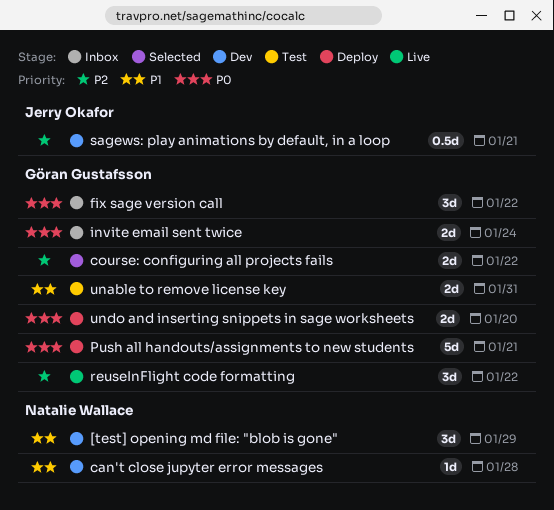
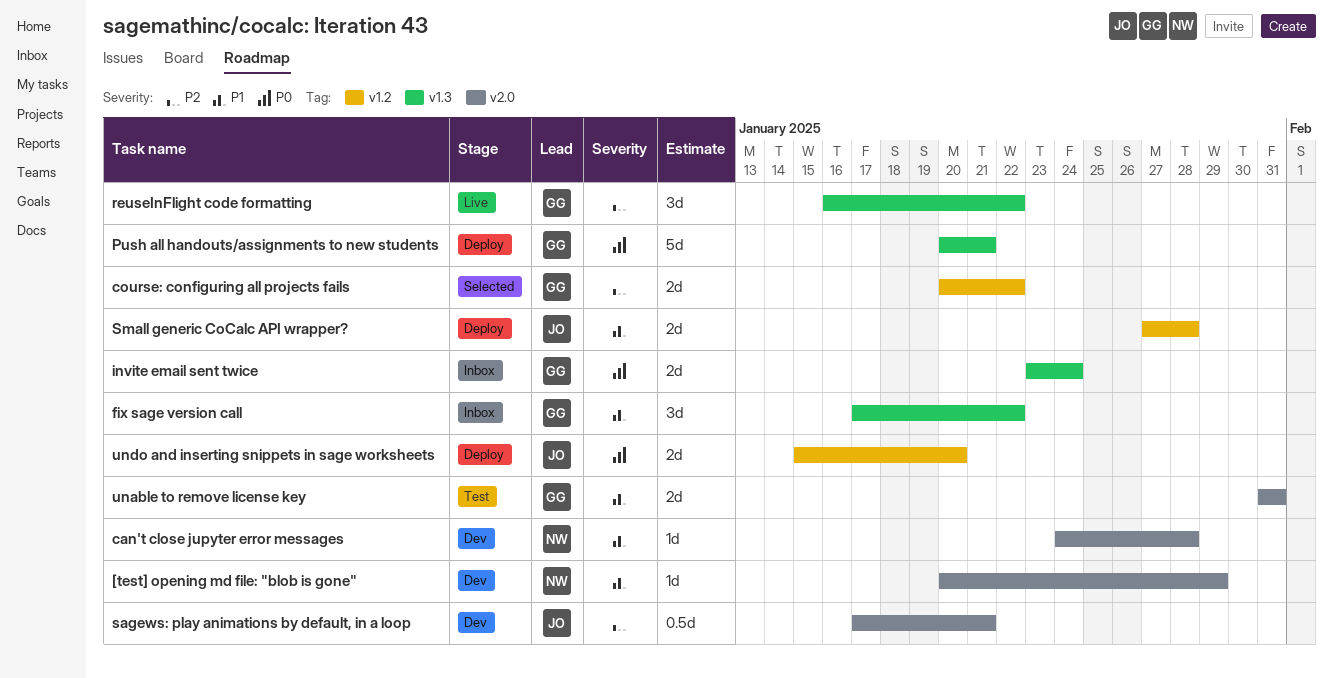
[test] opening md file: "blob is gone", estimate: 3d -> 1d
fix sage version call, priority: P0 -> P1
Small generic CoCalc API wrapper?: none -> present
undo and inserting snippets in sage worksheets, owner: Göran Gustafsson -> Jerry Okafor

